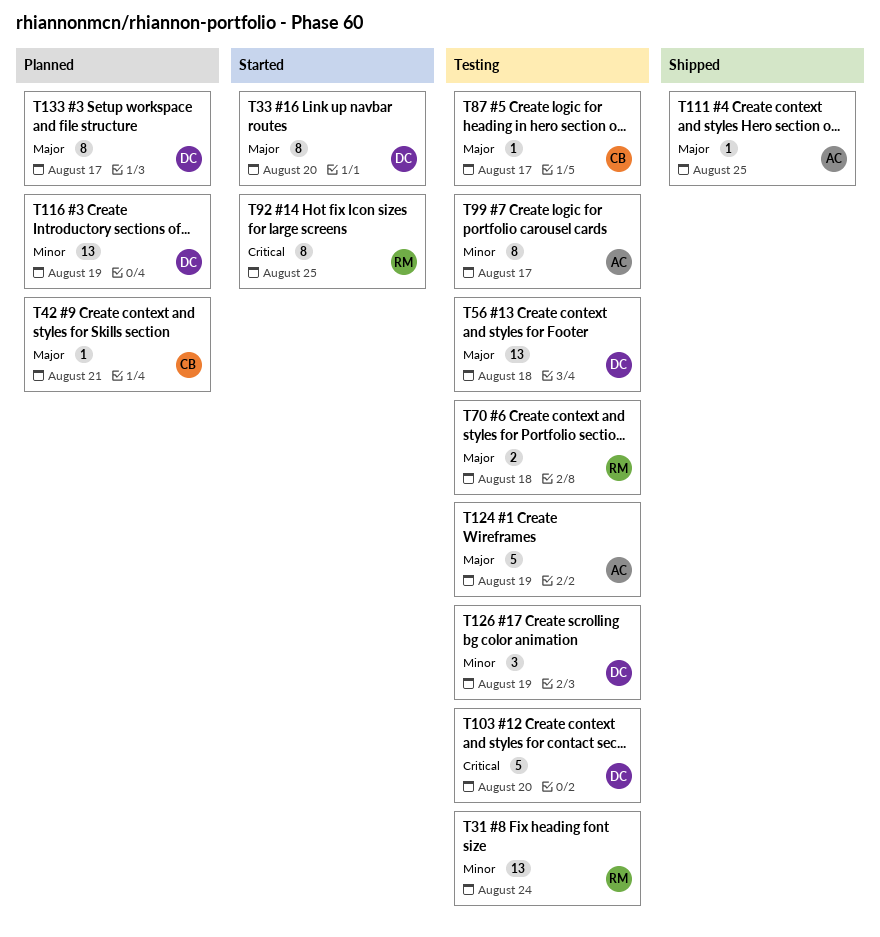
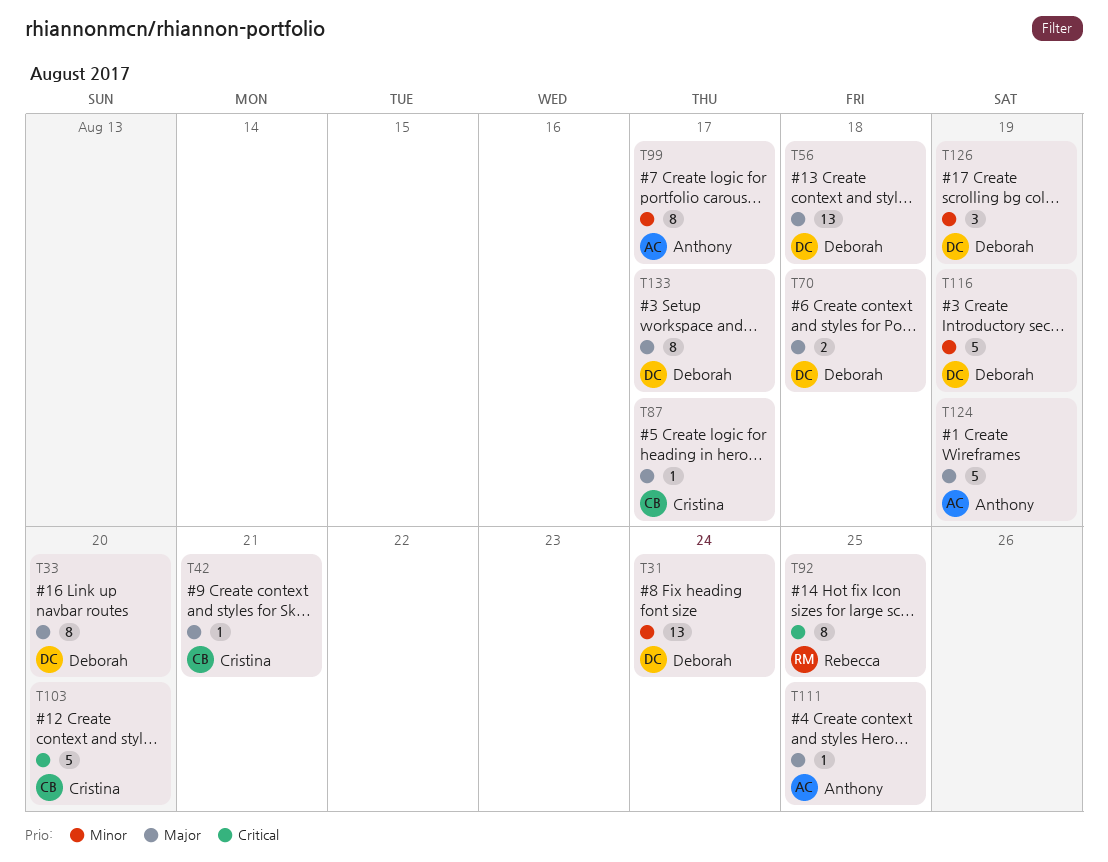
T31, owner: Rebecca -> Deborah
T70, owner: Rebecca -> Deborah
T103, owner: Deborah -> Cristina
T116, estimate: 13 -> 5

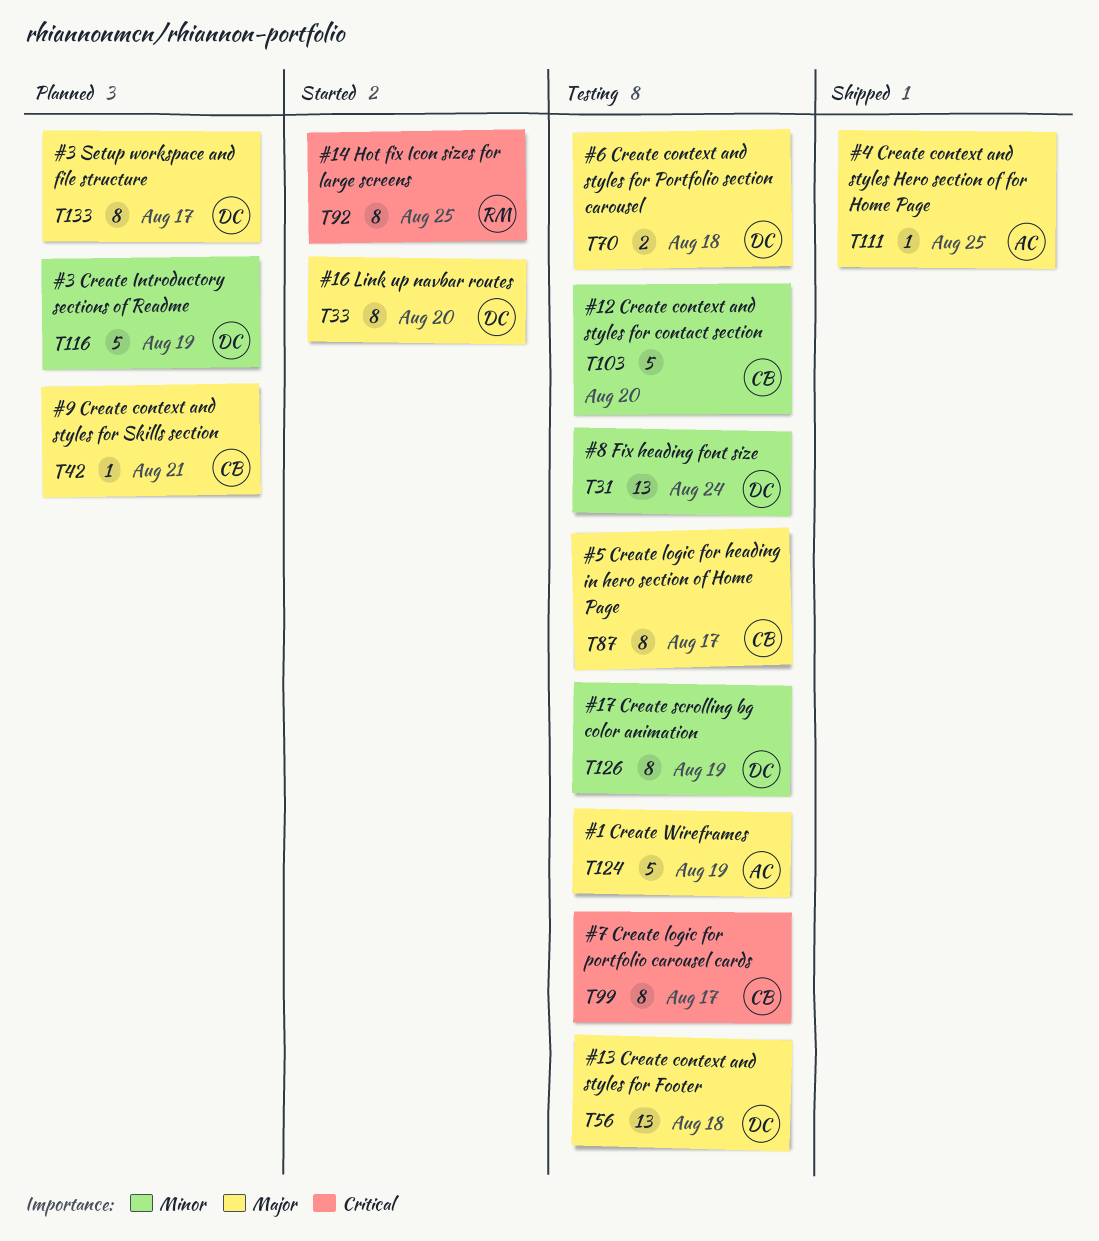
T87, estimate: 1 -> 8
T99, owner: Anthony -> Cristina
T99, priority: Minor -> Critical
T103, priority: Critical -> Minor
T126, estimate: 3 -> 8

